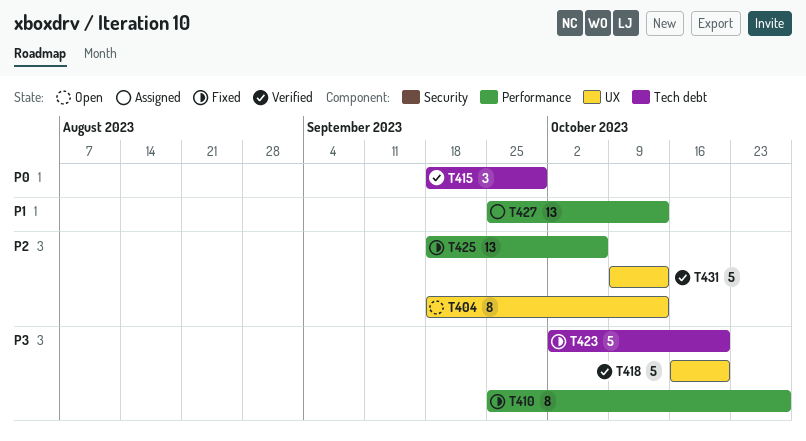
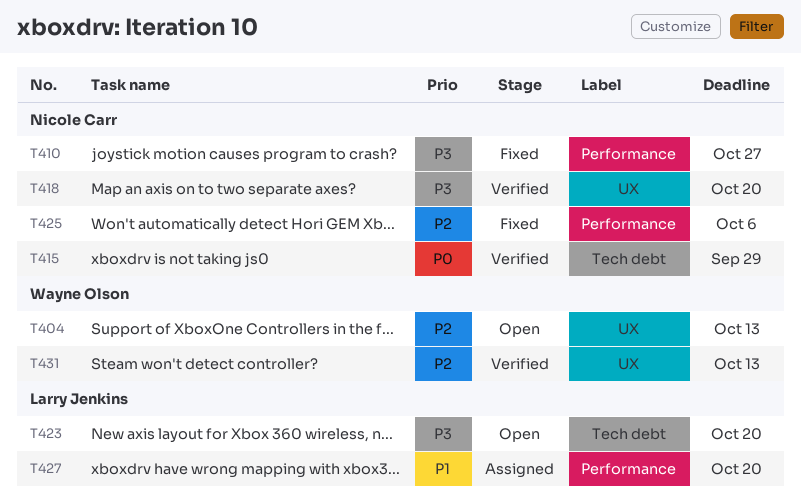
T423, status: Fixed -> Open
T427, due: Oct 13 -> Oct 20

